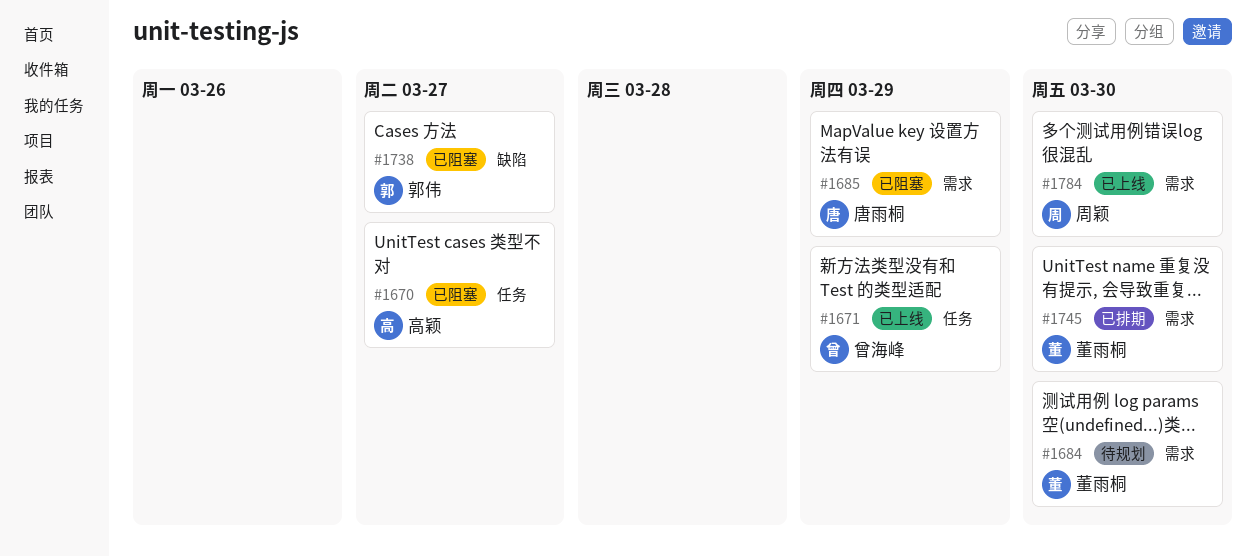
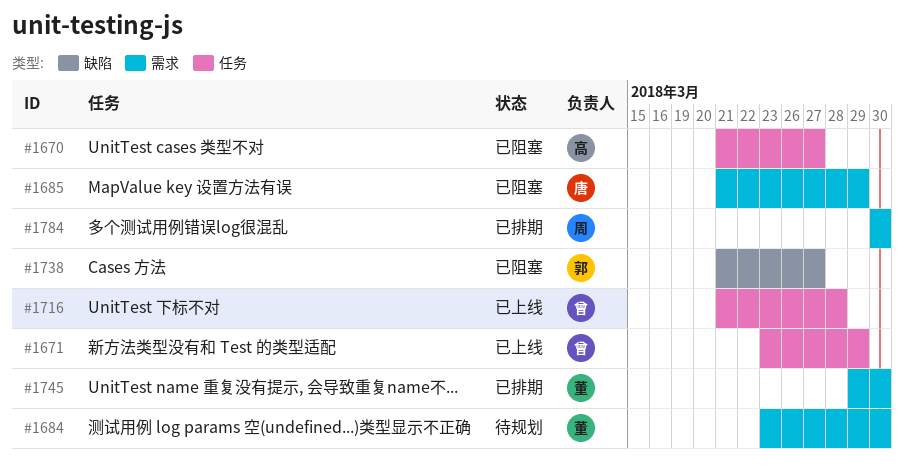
#1716: none -> present
#1784, status: 已上线 -> 已排期

